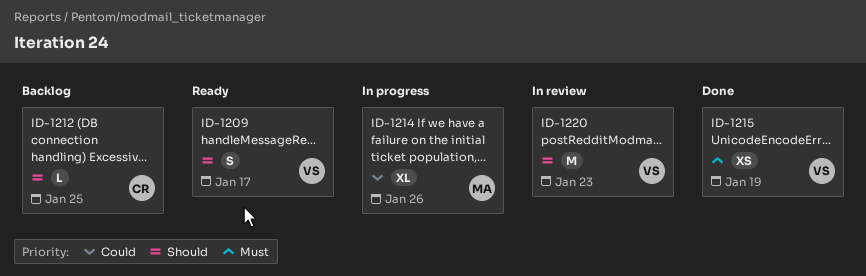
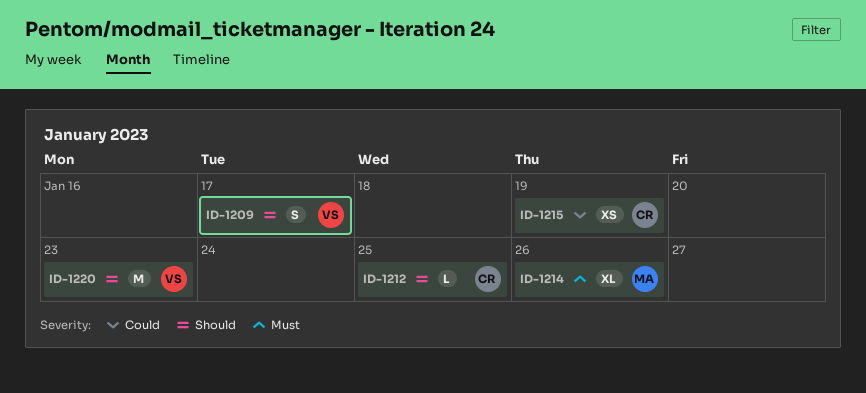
ID-1214, priority: Could -> Must
ID-1215, owner: VS -> CR
ID-1215, priority: Must -> Could

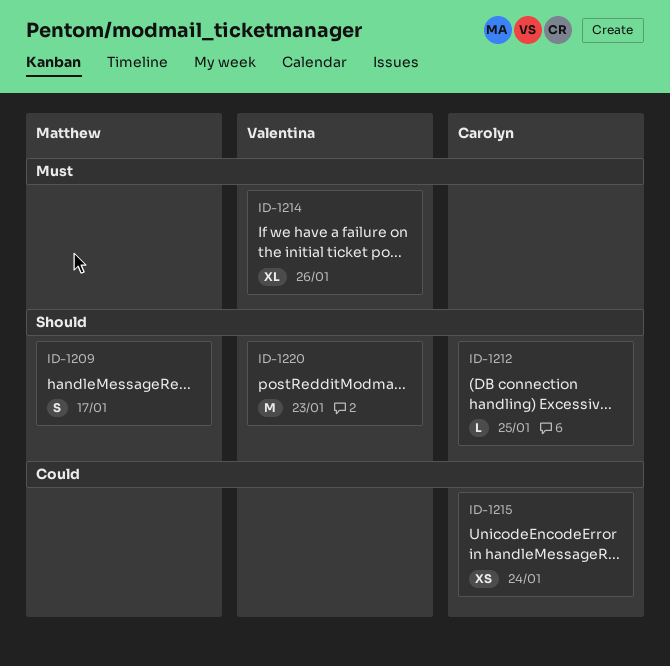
ID-1209, owner: Valentina -> Matthew
ID-1214, owner: Matthew -> Valentina
ID-1215, due: Jan 19 -> Jan 24

